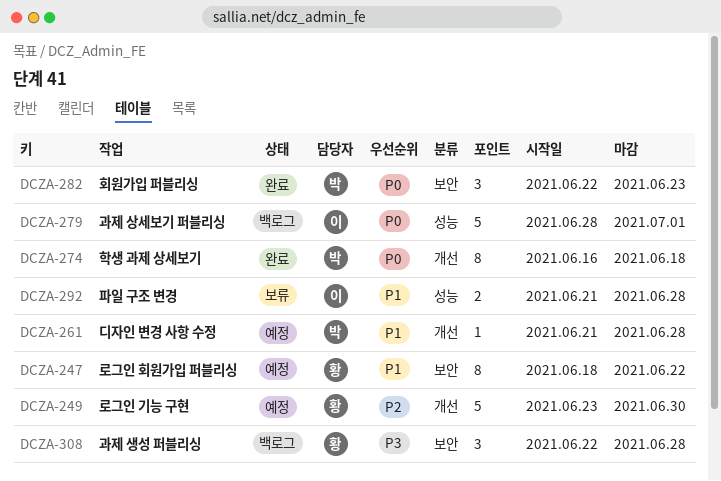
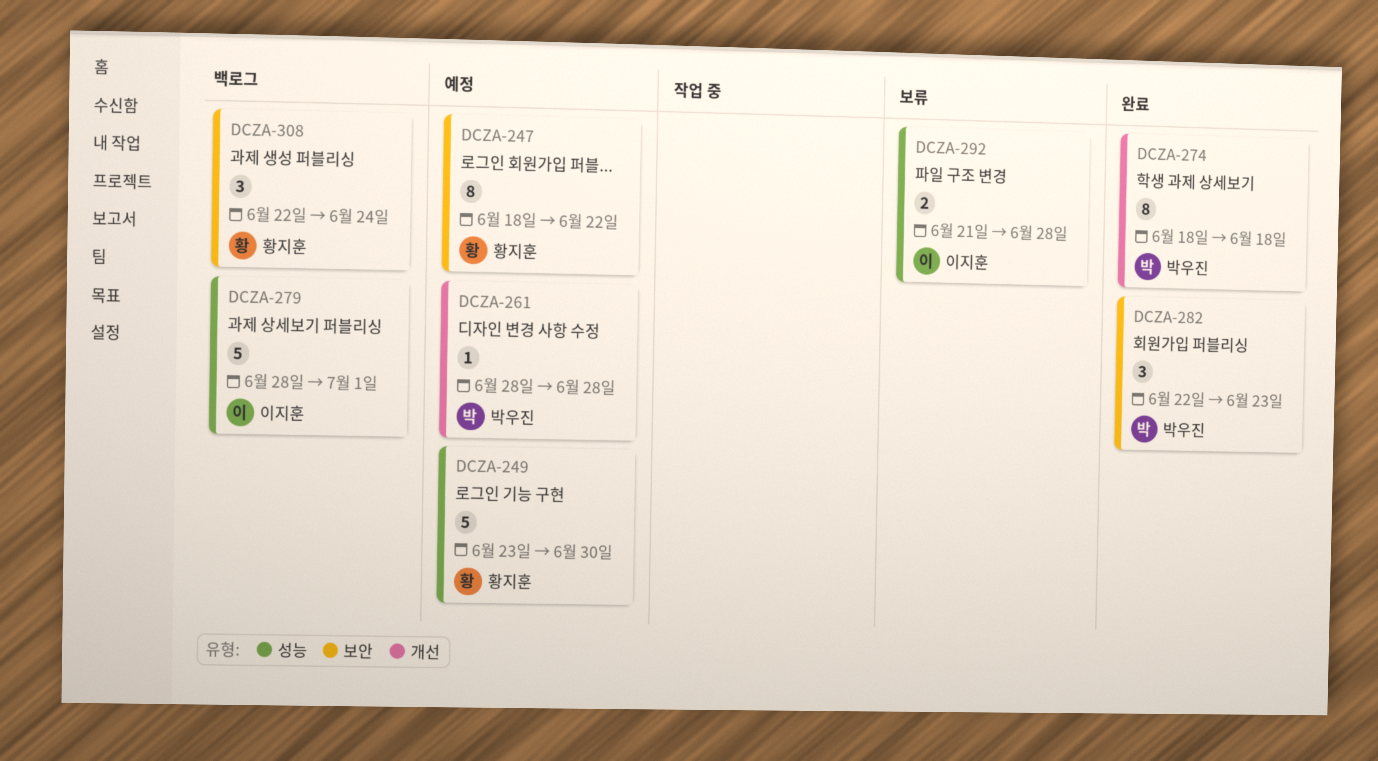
DCZA-249, label: 개선 -> 성능
DCZA-261, start: Jun 21 -> Jun 28
DCZA-274, start: Jun 16 -> Jun 18
DCZA-308, due: Jun 28 -> Jun 24

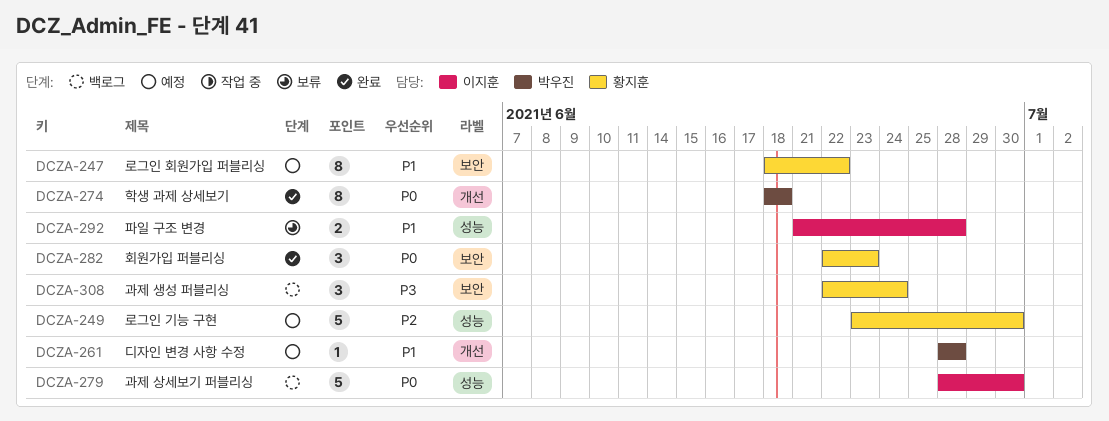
DCZA-279, due: Jul 1 -> Jun 30
DCZA-282, owner: 박우진 -> 황지훈

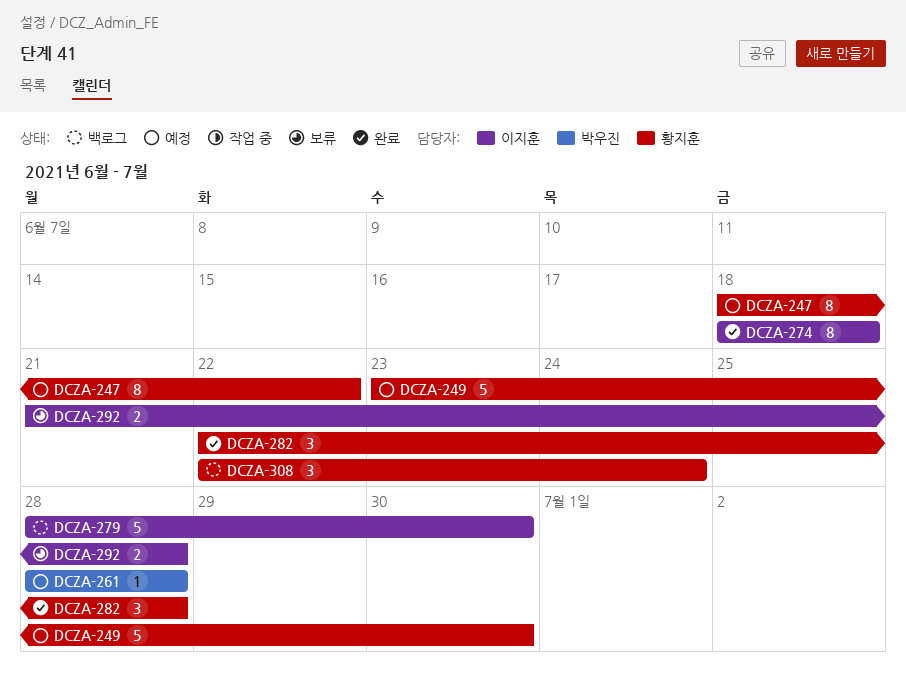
DCZA-274, owner: 박우진 -> 이지훈
DCZA-282, due: Jun 23 -> Jun 28

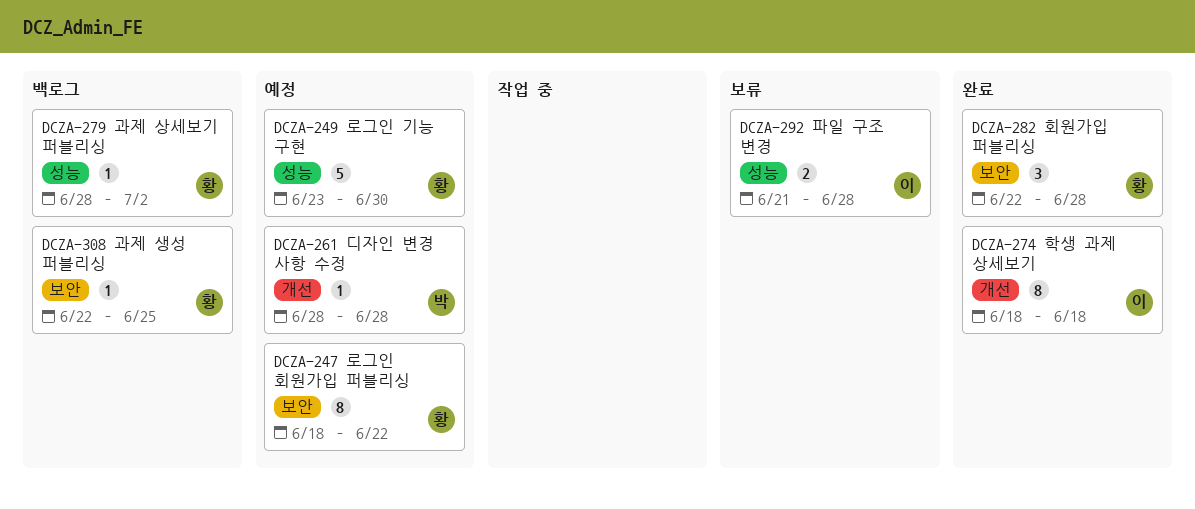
DCZA-279, owner: 이지훈 -> 황지훈
DCZA-279, estimate: 5 -> 1
DCZA-279, due: Jun 30 -> Jul 2
DCZA-308, estimate: 3 -> 1
DCZA-308, due: Jun 24 -> Jun 25

